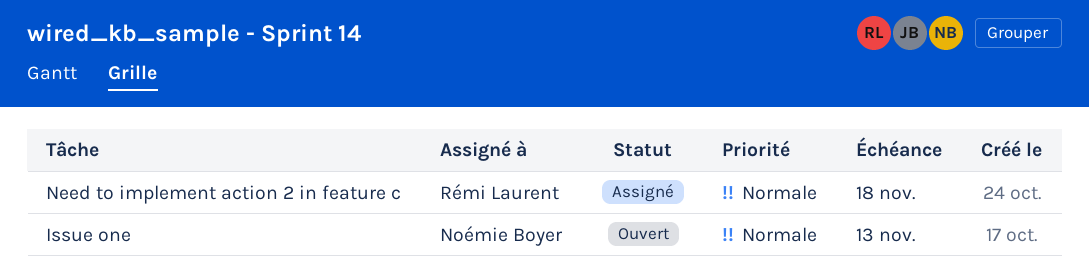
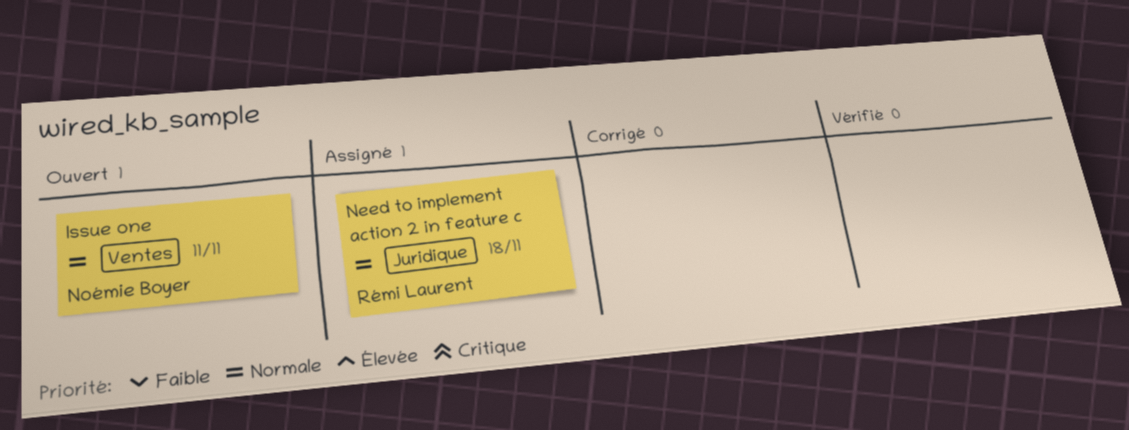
Issue one, due: Nov 13 -> Nov 11

